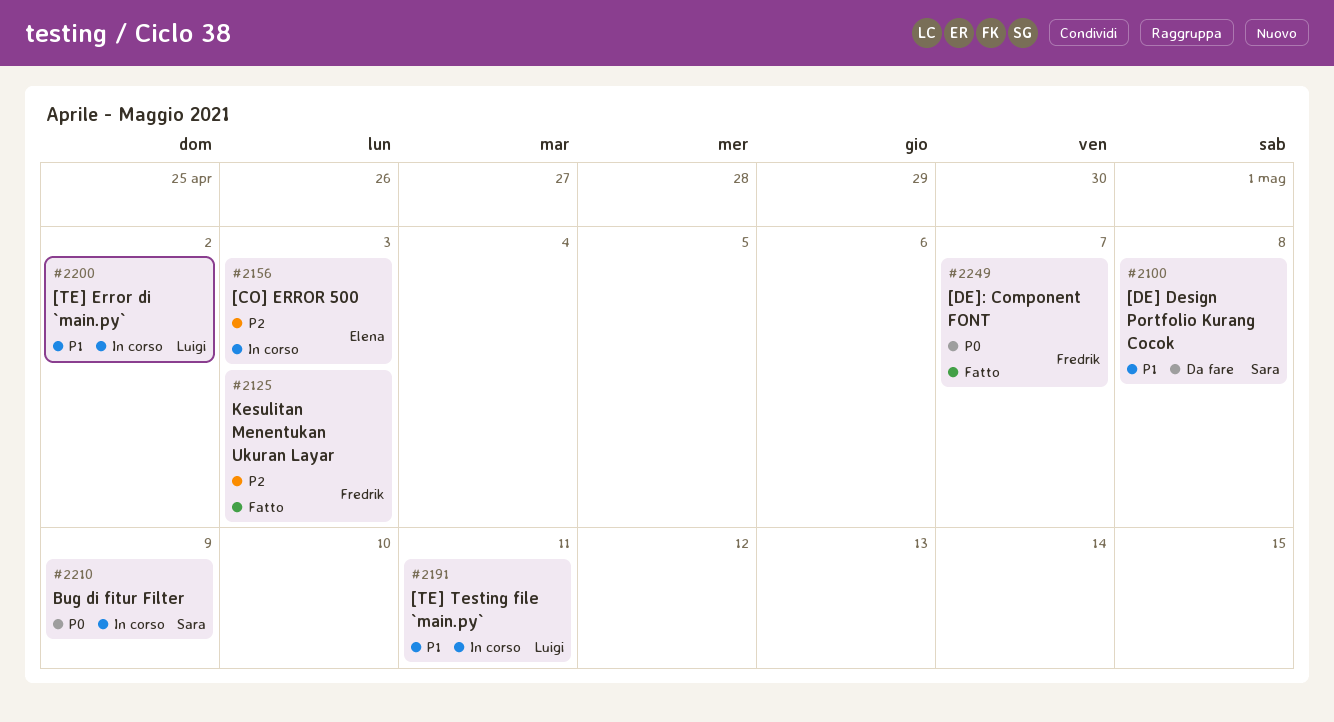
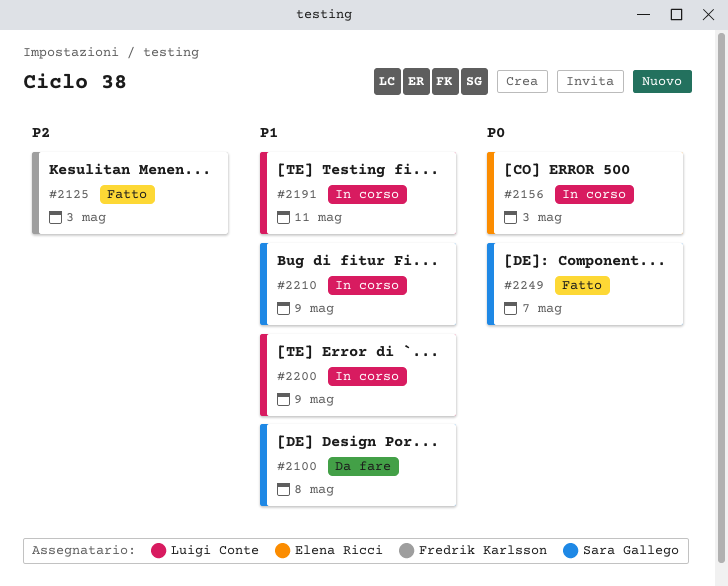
#2156, priority: P2 -> P0
#2200, due: May 2 -> May 9
#2210, priority: P0 -> P1
#2249, owner: Fredrik Karlsson -> Sara Gallego

